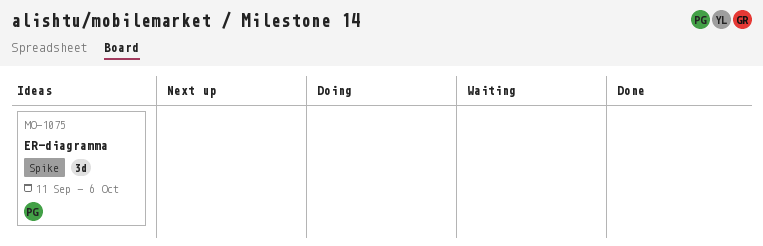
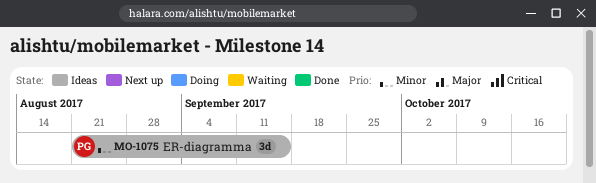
MO-1075, start: Sep 11 -> Aug 21
MO-1075, due: Oct 6 -> Sep 15

